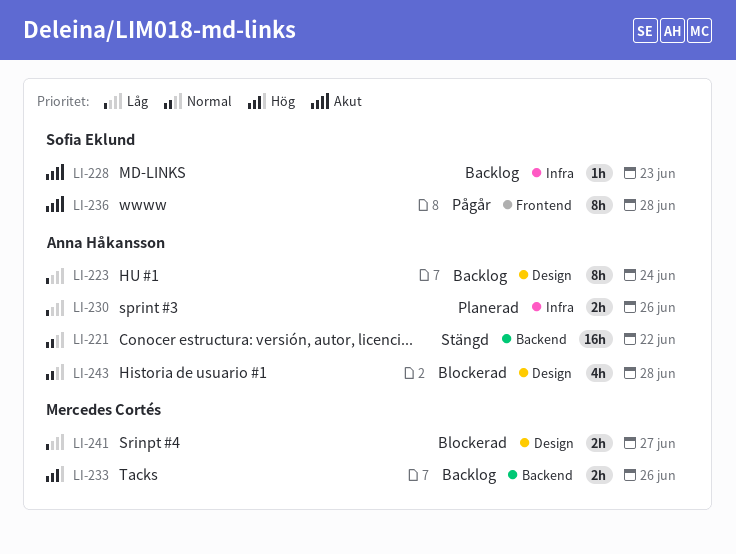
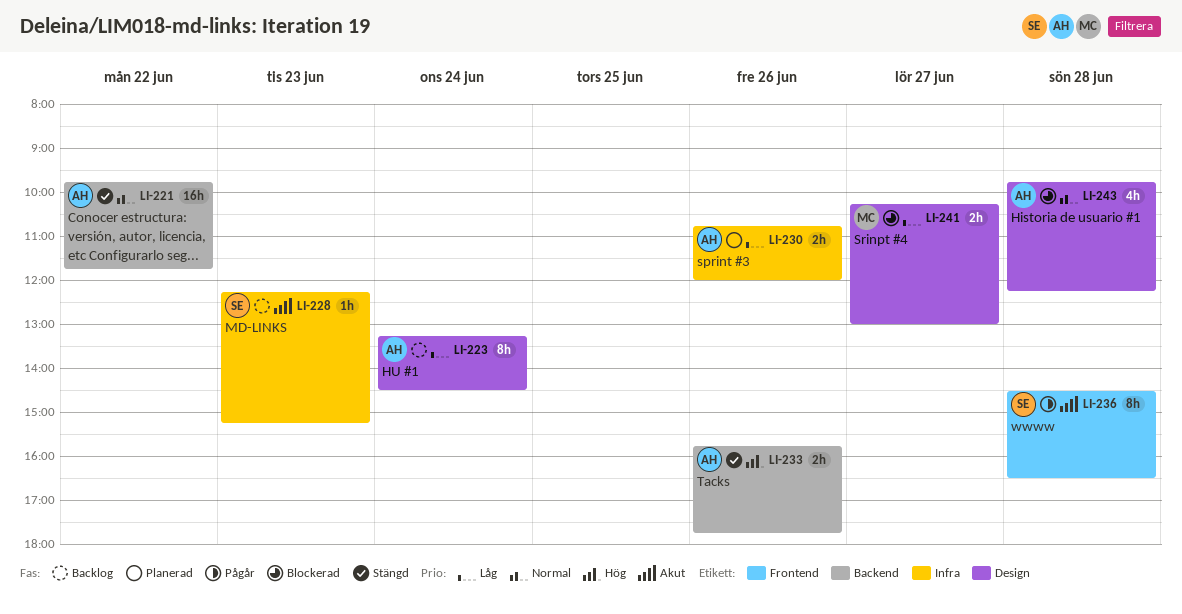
LI-233, status: Backlog -> Stängd
LI-233, owner: Mercedes Cortés -> Anna Håkansson

